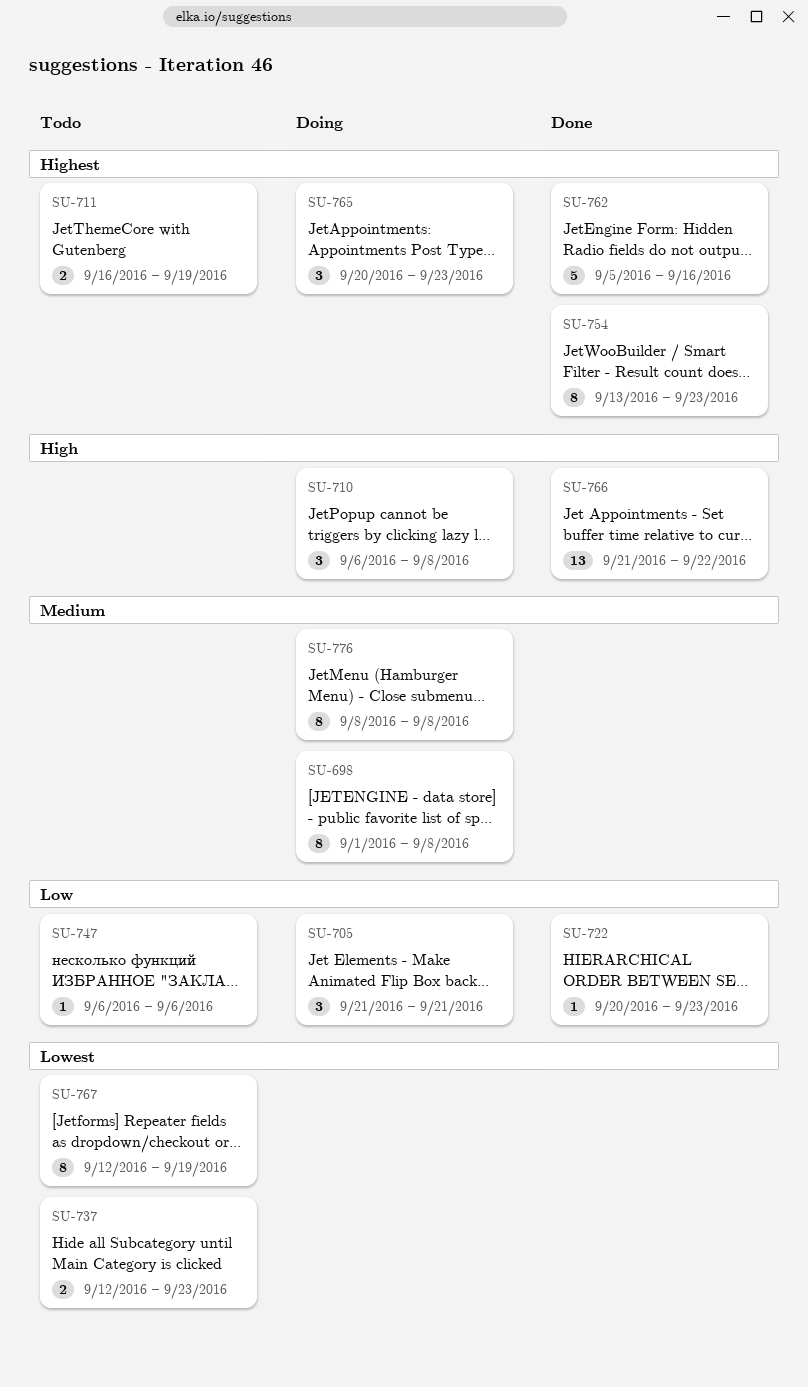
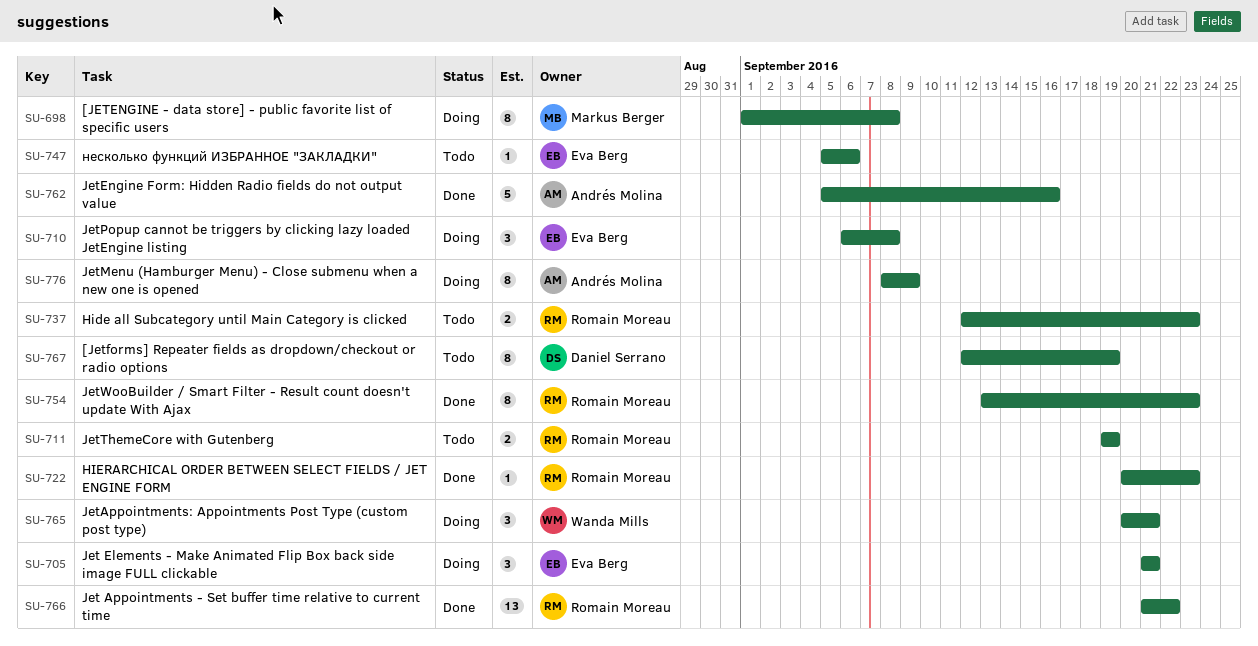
SU-711, start: Sep 16 -> Sep 19
SU-747, start: Sep 6 -> Sep 5
SU-765, due: Sep 23 -> Sep 21
SU-776, due: Sep 8 -> Sep 9

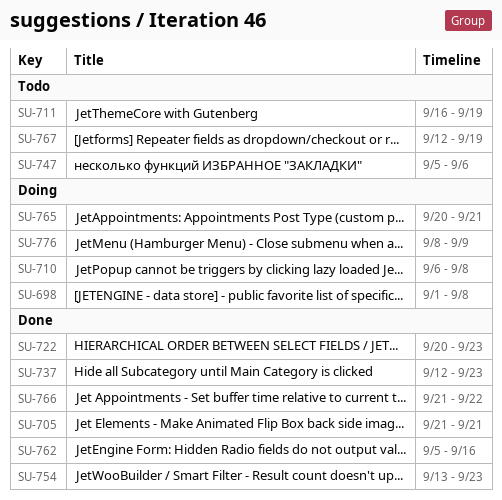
SU-705, status: Doing -> Done
SU-711, start: Sep 19 -> Sep 16
SU-737, status: Todo -> Done

